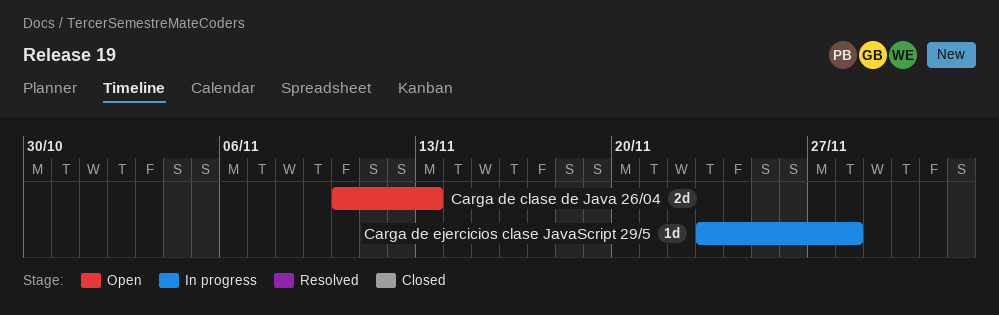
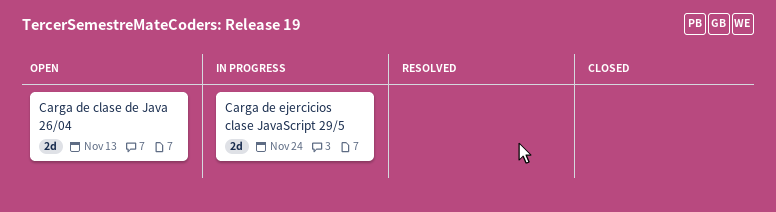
Carga de ejercicios clase JavaScript 29/5, estimate: 1d -> 2d
Carga de ejercicios clase JavaScript 29/5, due: Nov 28 -> Nov 24

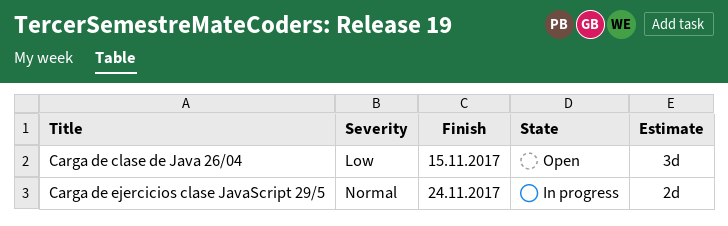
Carga de clase de Java 26/04, estimate: 2d -> 3d
Carga de clase de Java 26/04, due: Nov 13 -> Nov 15

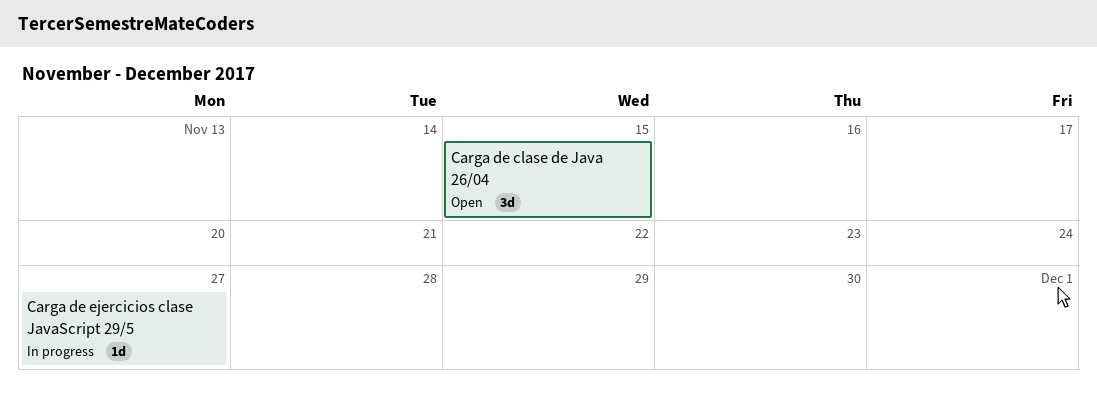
Carga de ejercicios clase JavaScript 29/5, estimate: 2d -> 1d
Carga de ejercicios clase JavaScript 29/5, due: Nov 24 -> Nov 27

